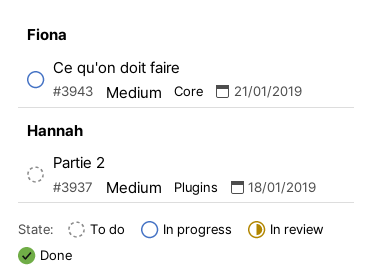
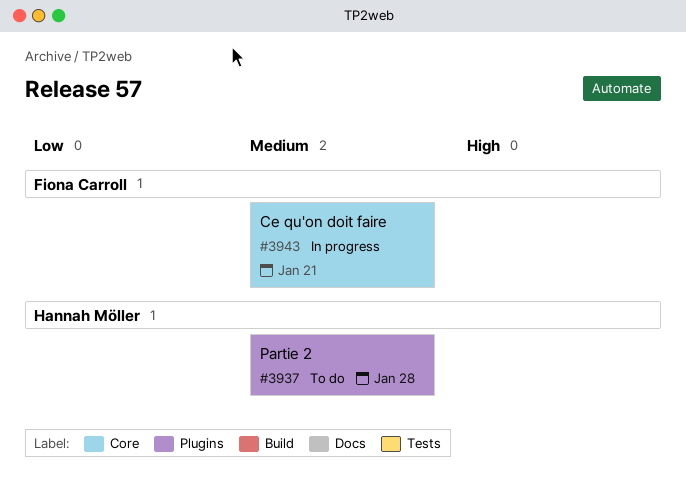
#3937, due: Jan 18 -> Jan 28

